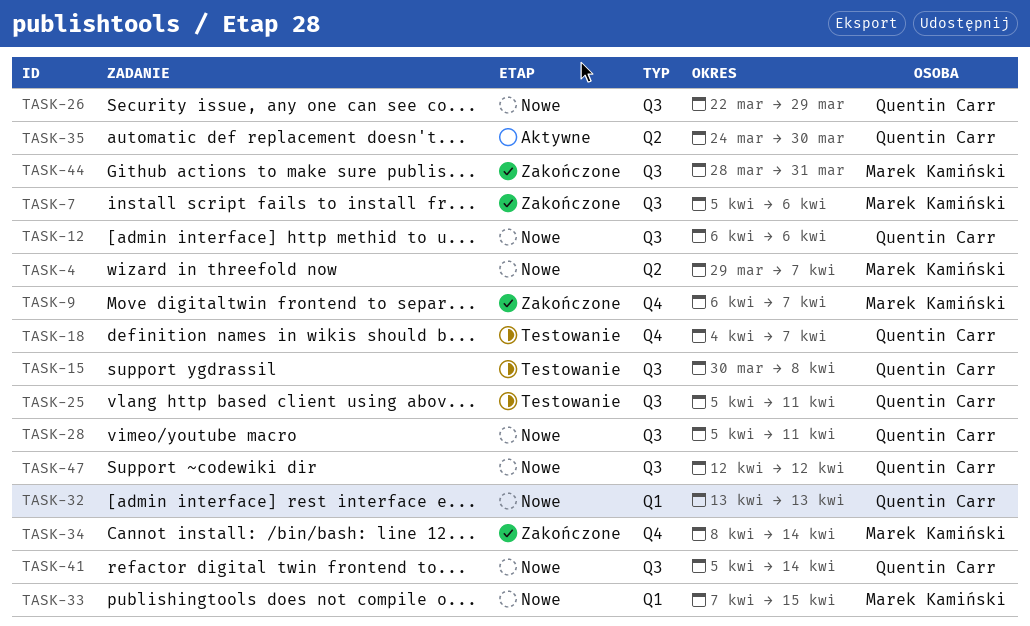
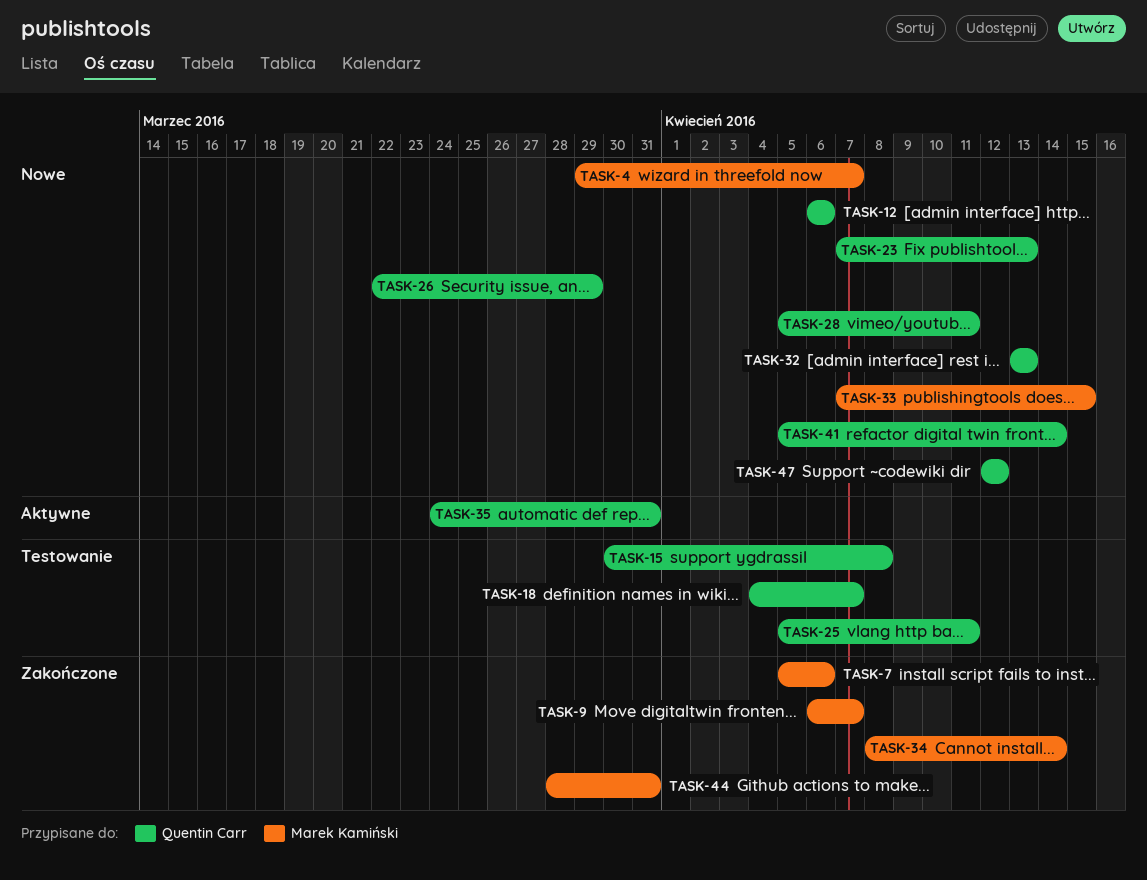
TASK-23: none -> present
TASK-35, due: Mar 30 -> Mar 31

